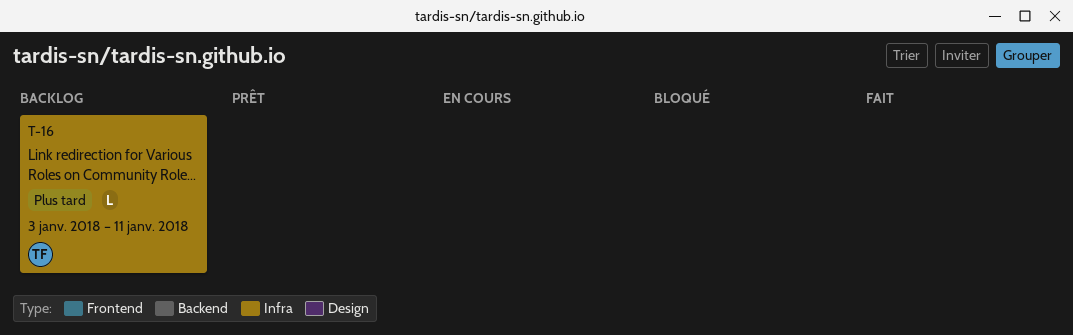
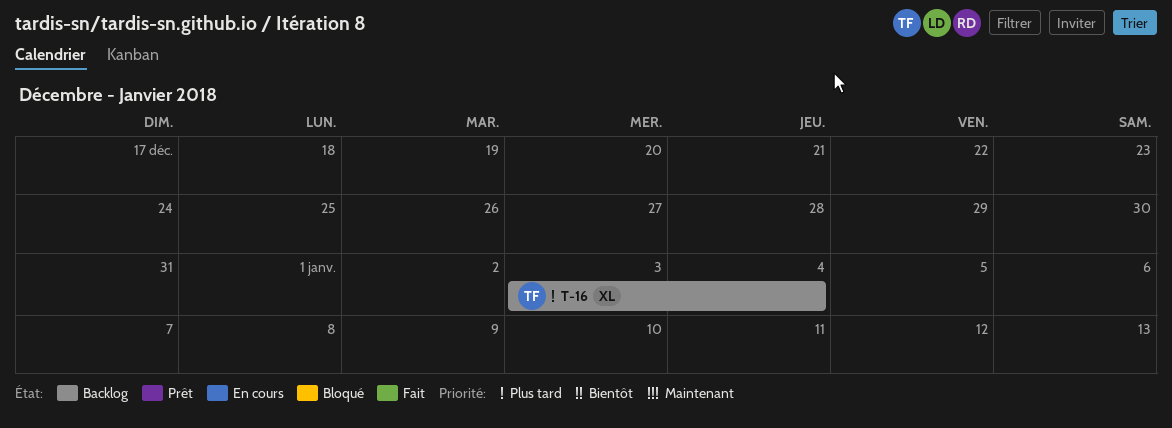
T-16, estimate: L -> XL
T-16, due: Jan 11 -> Jan 4

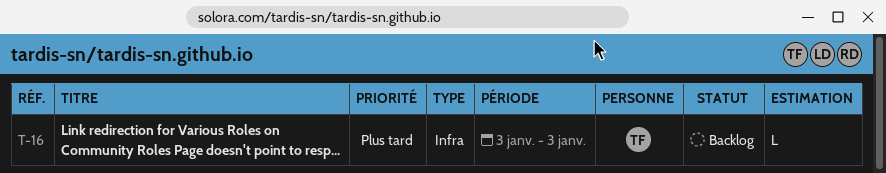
T-16, estimate: XL -> L
T-16, due: Jan 4 -> Jan 3

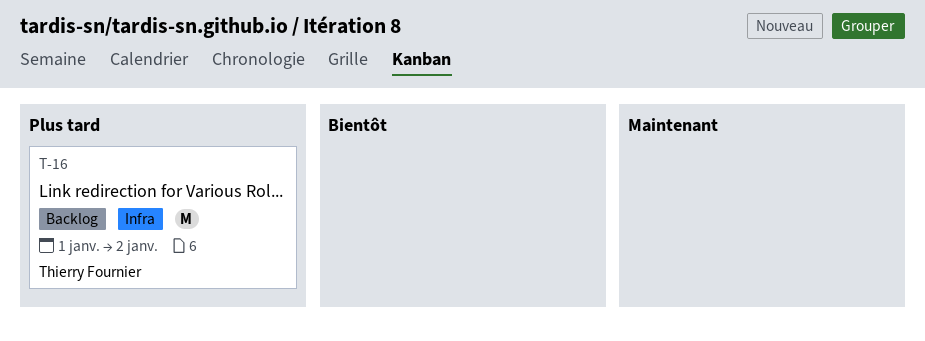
T-16, estimate: L -> M
T-16, start: Jan 3 -> Jan 1
T-16, due: Jan 3 -> Jan 2

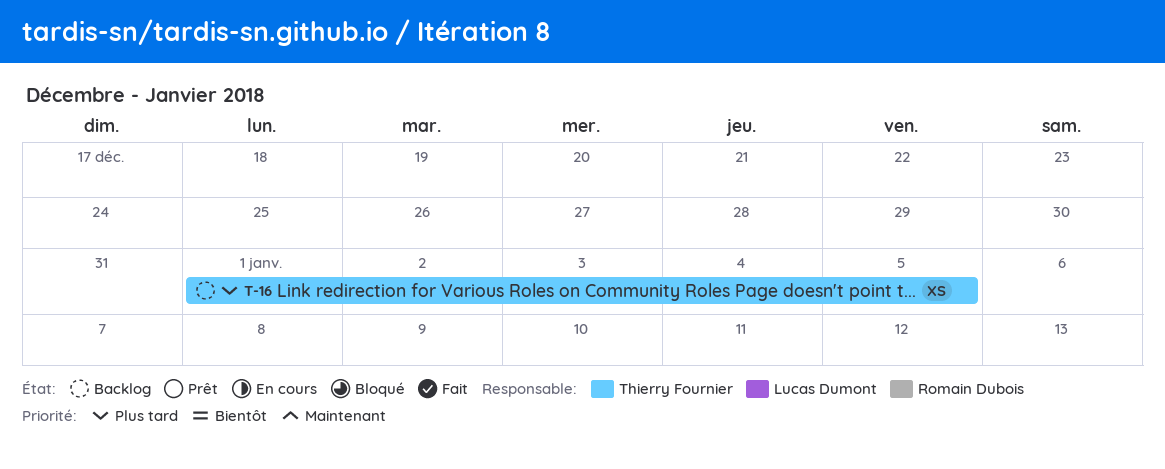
T-16, estimate: M -> XS
T-16, due: Jan 2 -> Jan 5

